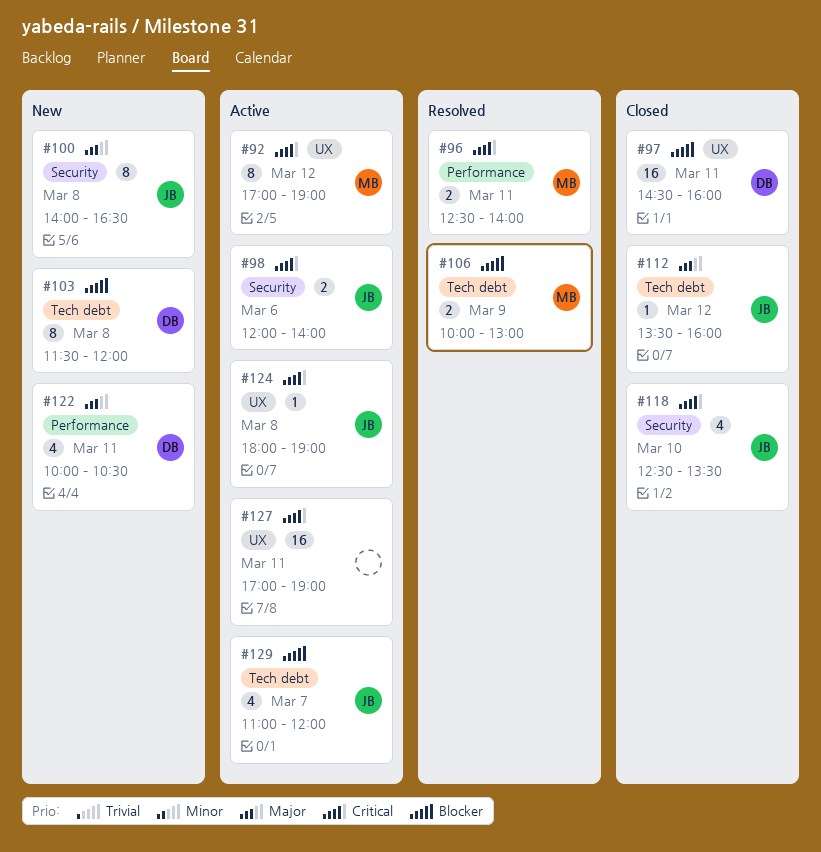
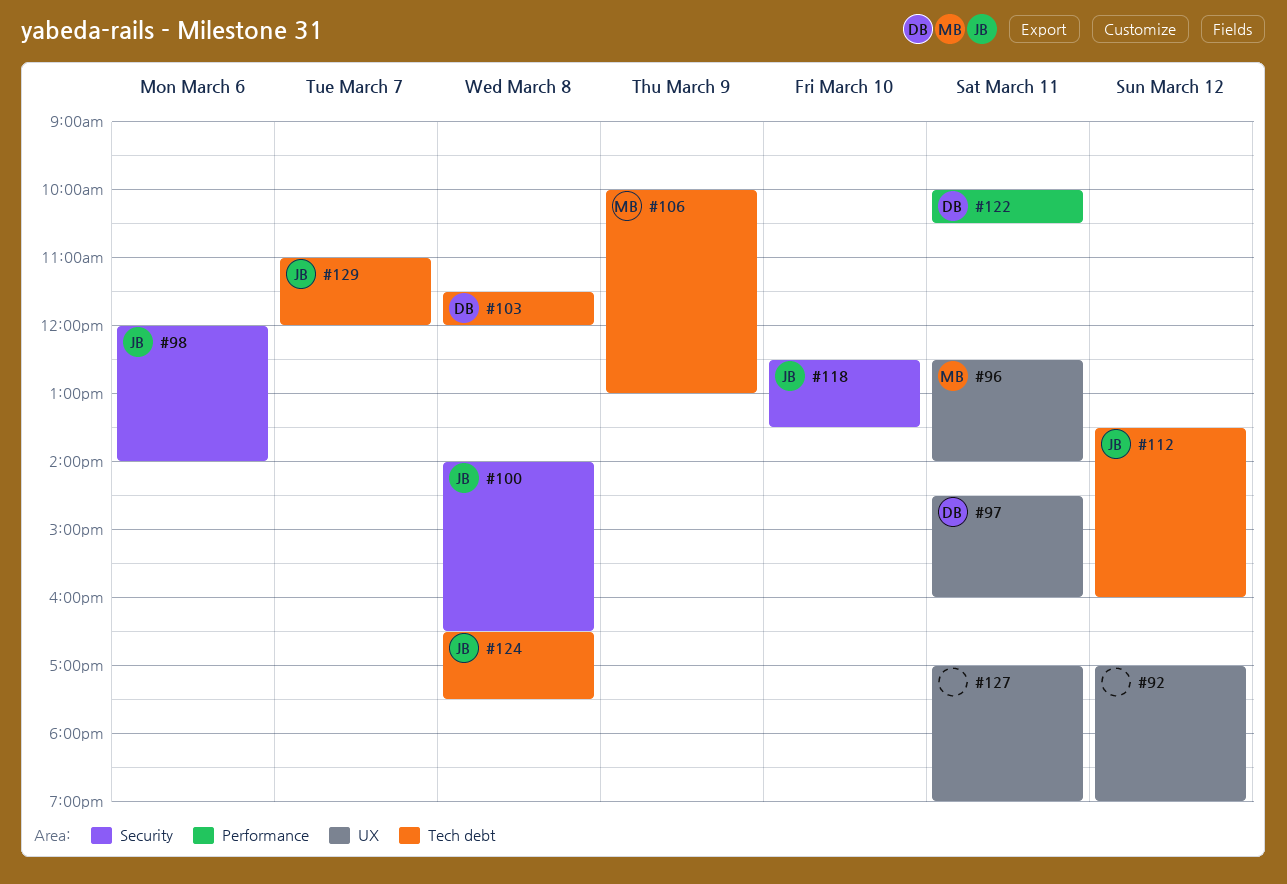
#92, owner: MB -> none
#96, label: Performance -> UX
#124, label: UX -> Tech debt
#124, begins: 18:00 -> 16:30
#124, ends: 19:00 -> 17:30

